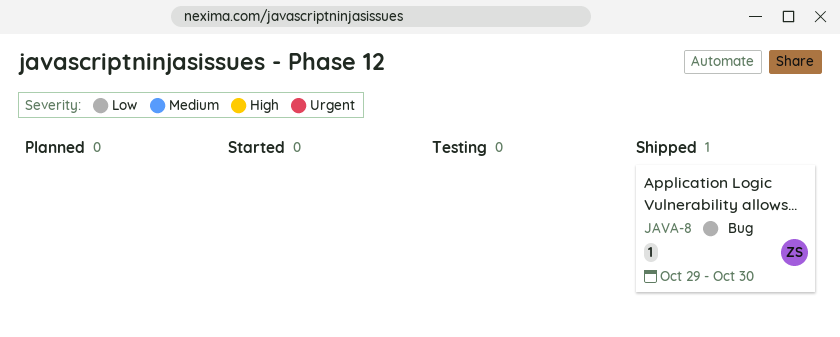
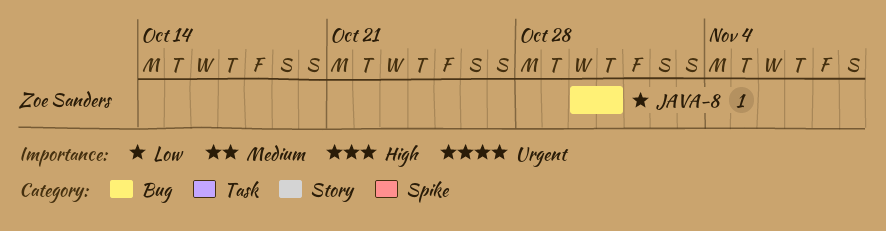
JAVA-8, start: Oct 29 -> Oct 30
JAVA-8, due: Oct 30 -> Oct 31

